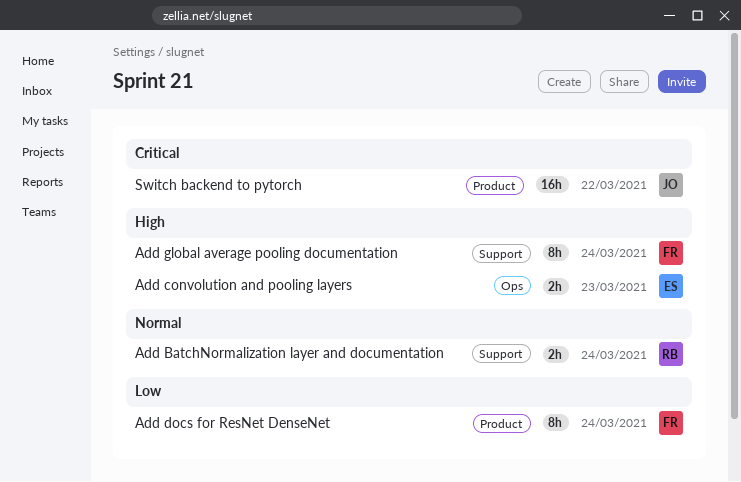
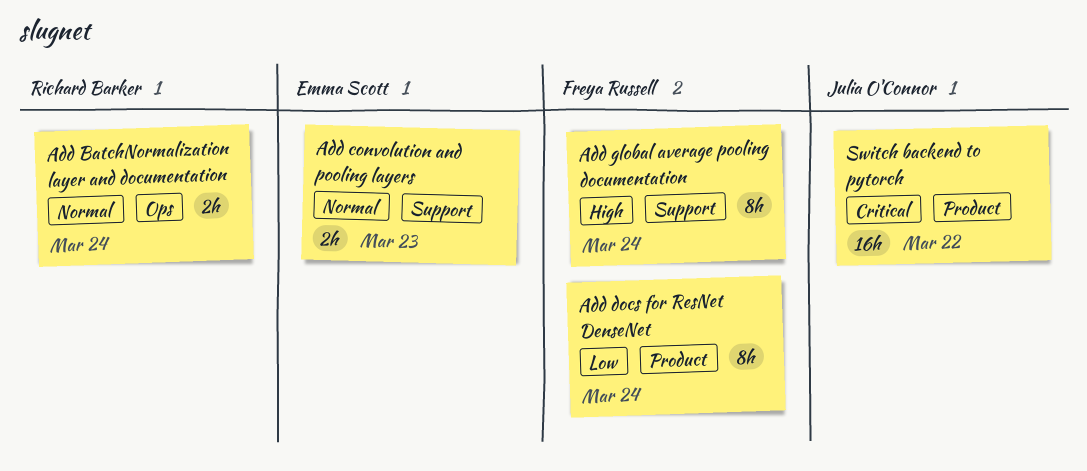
Add BatchNormalization layer and documentation, label: Support -> Ops
Add convolution and pooling layers, priority: High -> Normal
Add convolution and pooling layers, label: Ops -> Support

